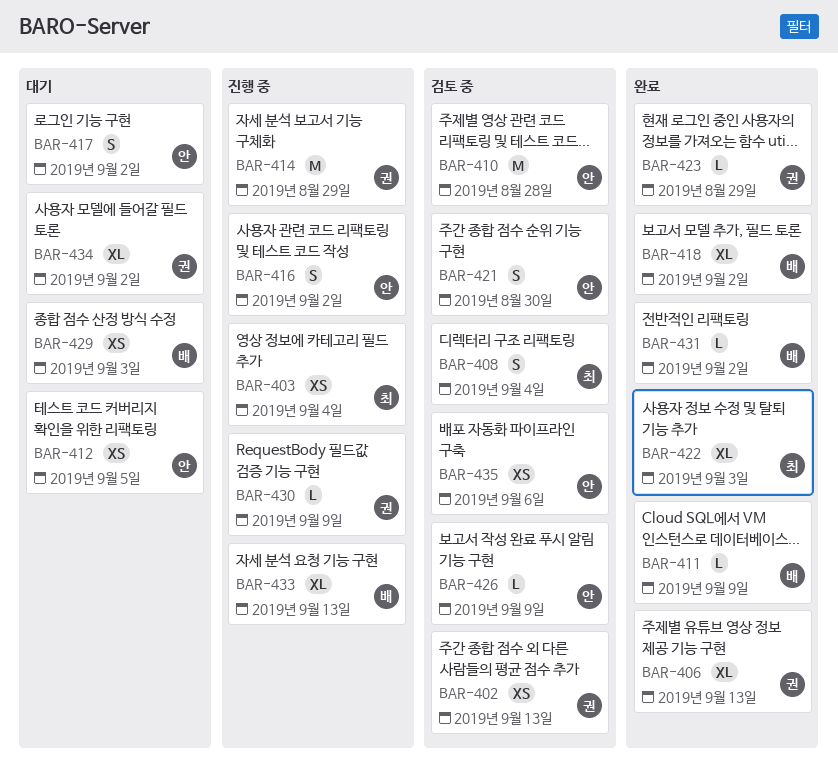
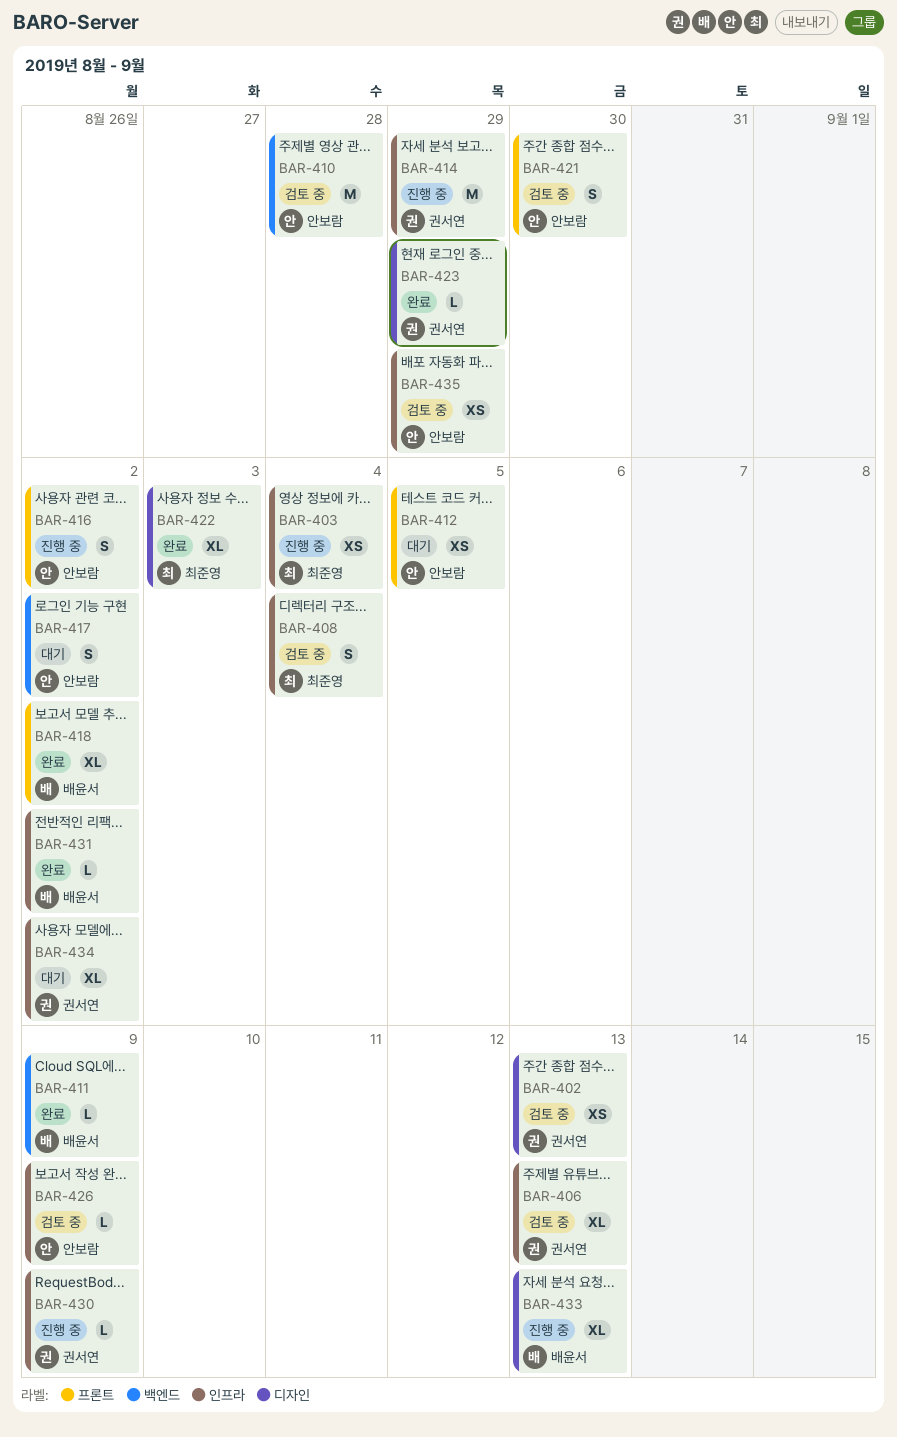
BAR-406, status: 완료 -> 검토 중
BAR-429: present -> none
BAR-435, due: Sep 6 -> Aug 29

